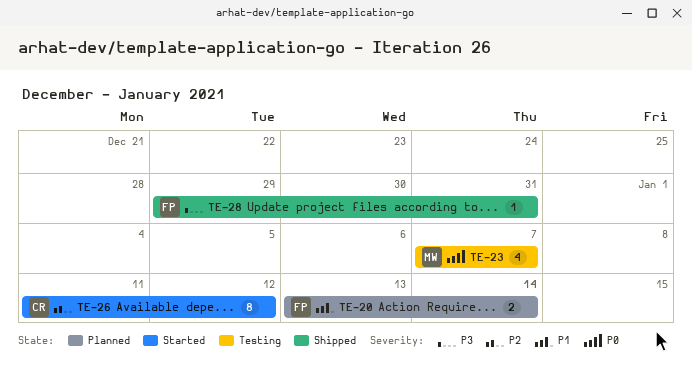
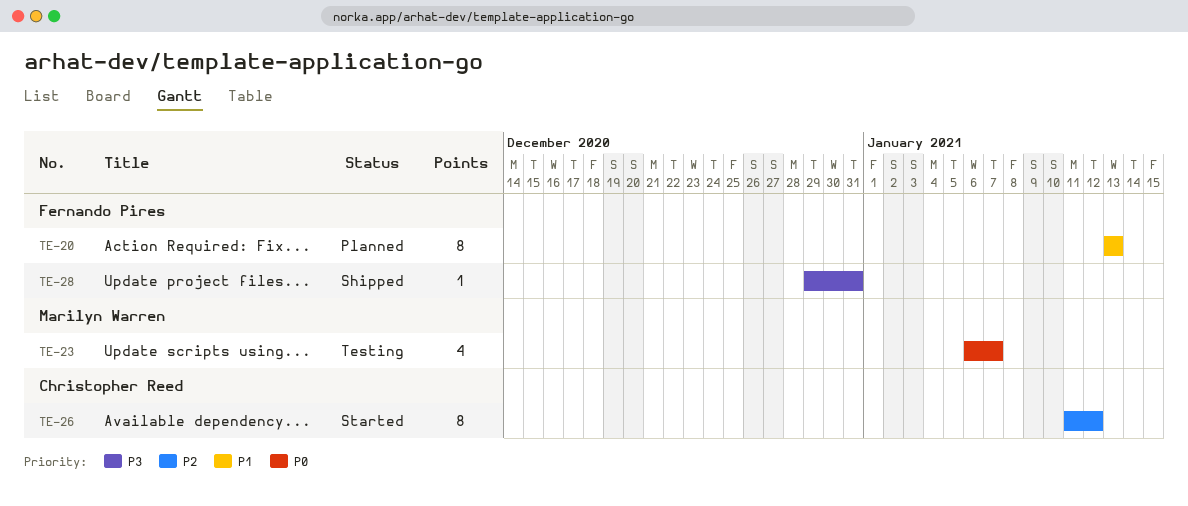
TE-20, estimate: 2 -> 8
TE-20, due: Jan 14 -> Jan 13
TE-23, start: Jan 7 -> Jan 6

